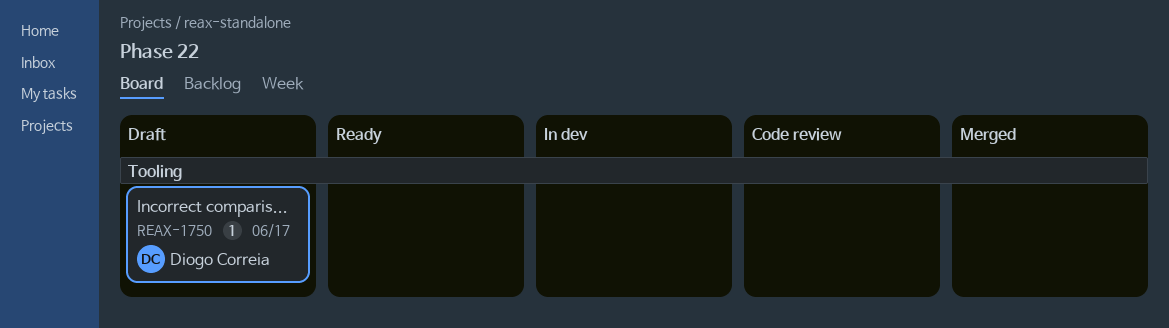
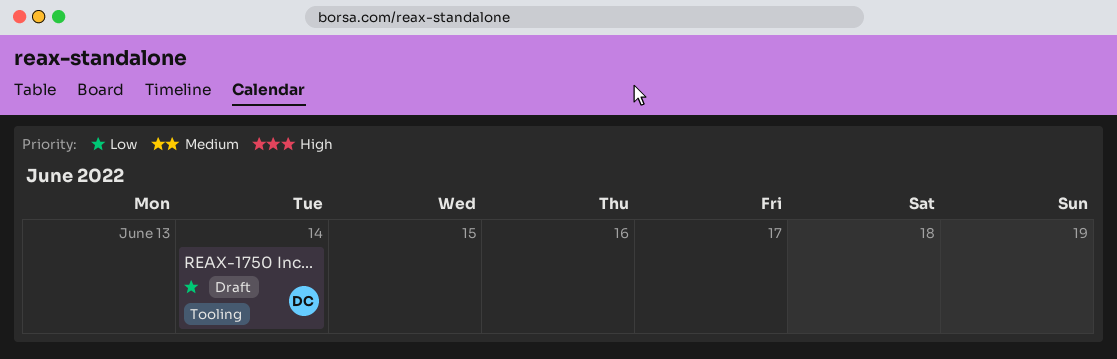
REAX-1750, day: Jun 17 -> Jun 14

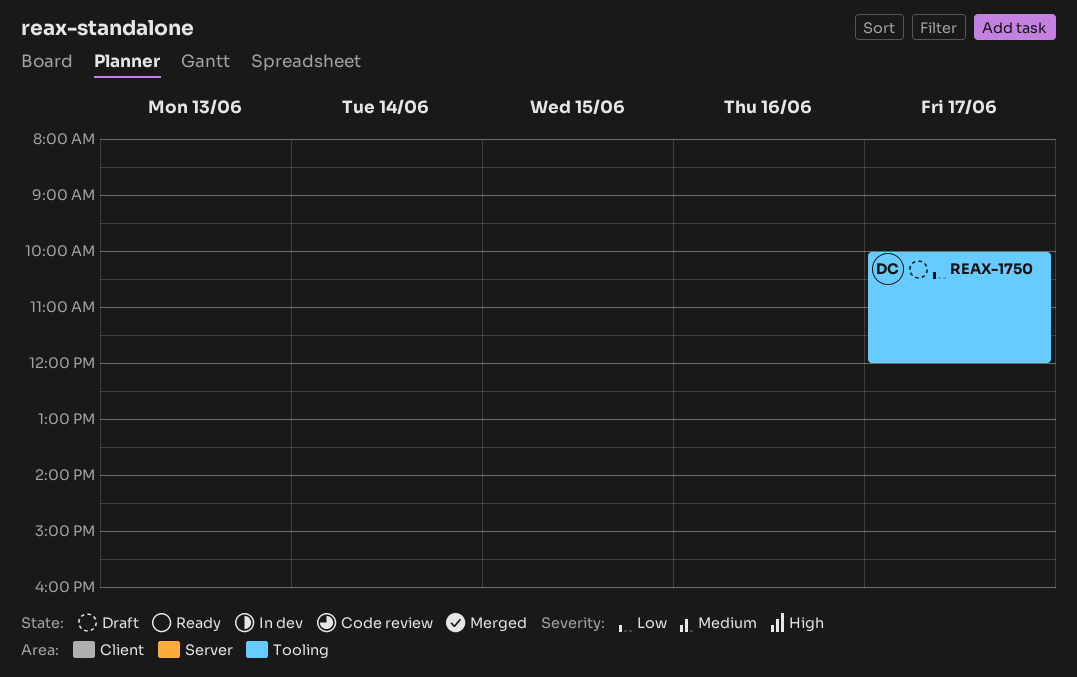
REAX-1750, day: Jun 14 -> Jun 17

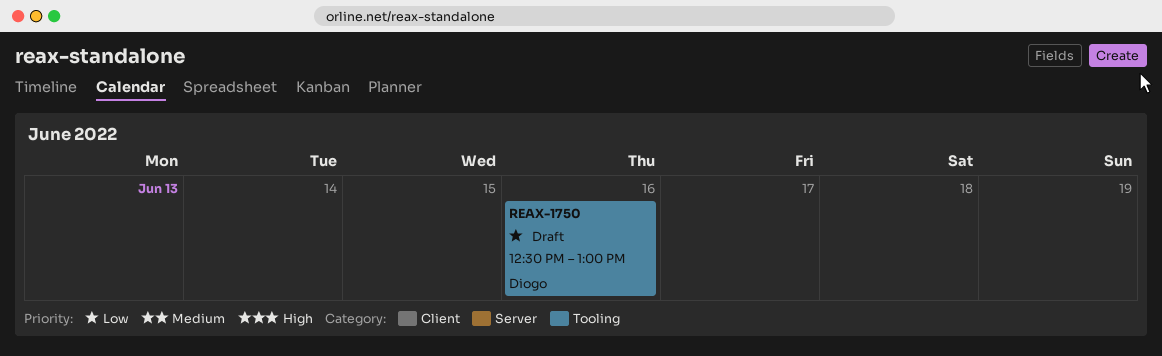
REAX-1750, day: Jun 17 -> Jun 16
REAX-1750, begins: 10:00 -> 12:30
REAX-1750, ends: 12:00 -> 13:00

